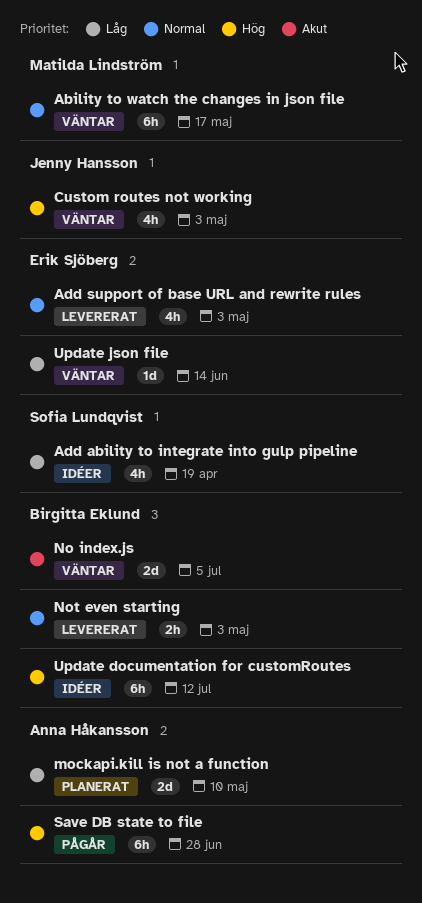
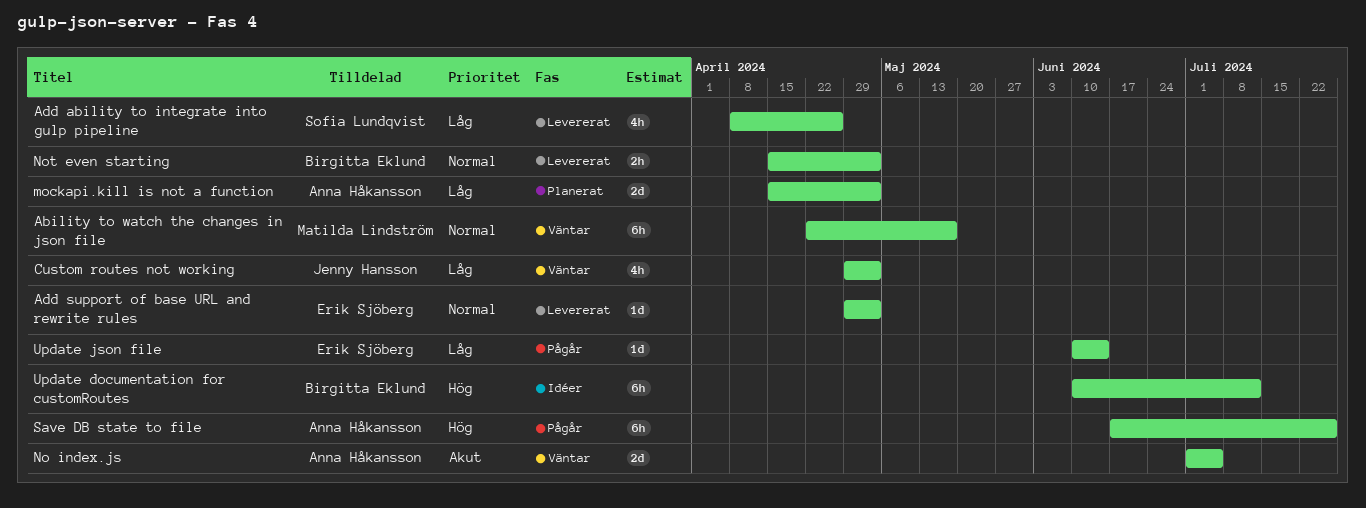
Add ability to integrate into gulp pipeline, status: Idéer -> Levererat
Add ability to integrate into gulp pipeline, due: Apr 19 -> Apr 26
Add support of base URL and rewrite rules, estimate: 4h -> 1d
Custom routes not working, priority: Hög -> Låg
mockapi.kill is not a function, due: May 10 -> May 3
No index.js, owner: Birgitta Eklund -> Anna Håkansson
Save DB state to file, due: Jun 28 -> Jul 26
Update json file, status: Väntar -> Pågår

